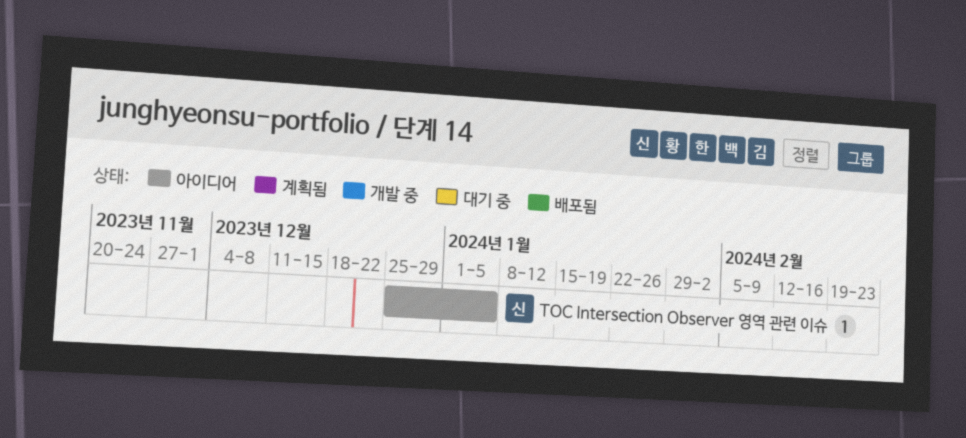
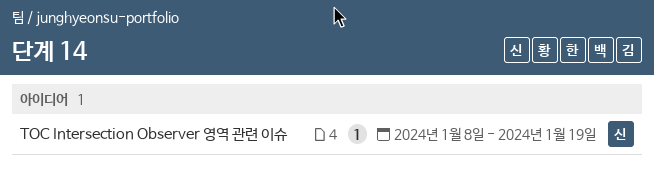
TOC Intersection Observer 영역 관련 이슈, start: Dec 25 -> Jan 8
TOC Intersection Observer 영역 관련 이슈, due: Jan 5 -> Jan 19

